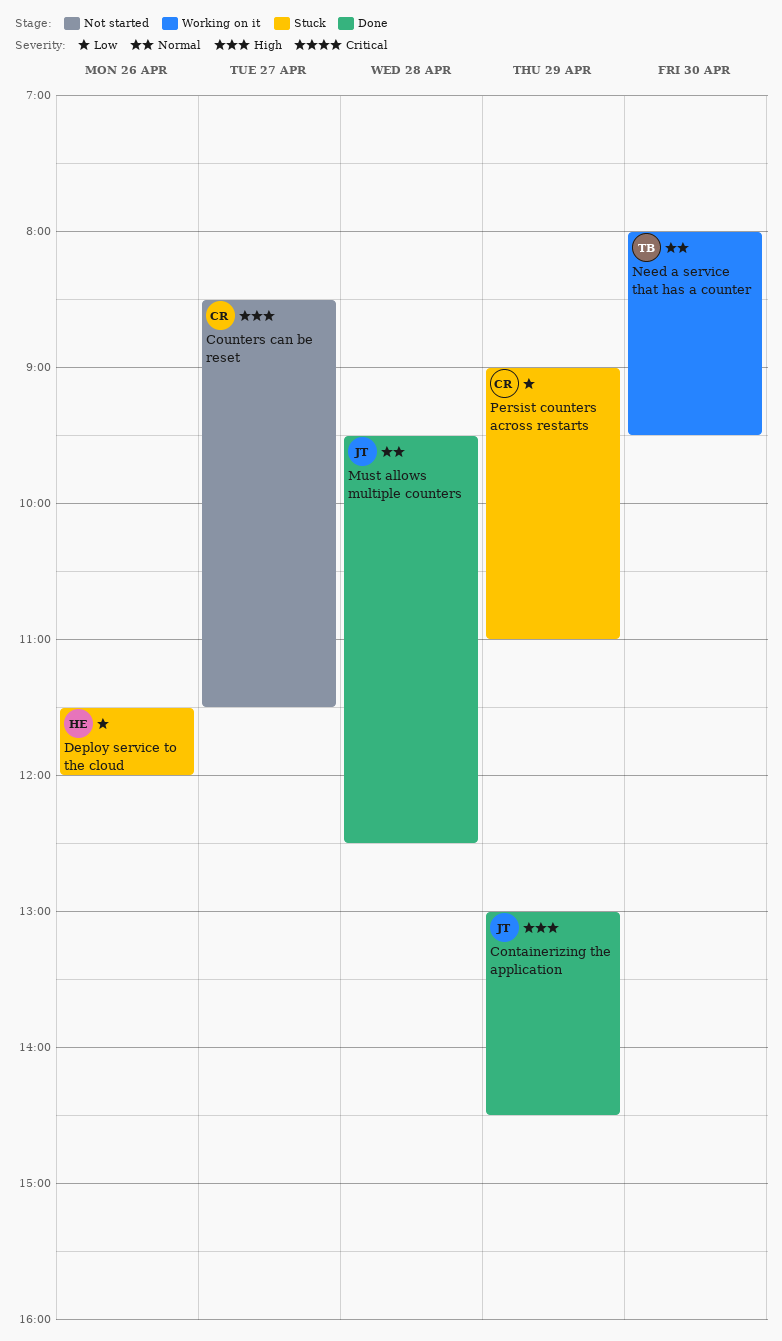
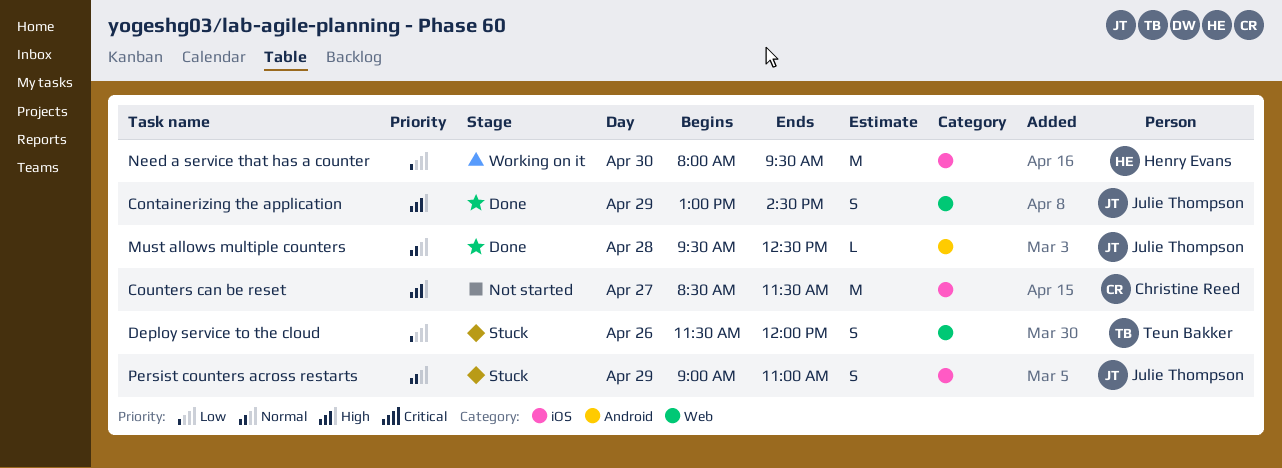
Deploy service to the cloud, owner: Henry Evans -> Teun Bakker
Need a service that has a counter, owner: Teun Bakker -> Henry Evans
Need a service that has a counter, priority: Normal -> Low
Persist counters across restarts, owner: Christine Reed -> Julie Thompson
Persist counters across restarts, priority: Low -> Normal

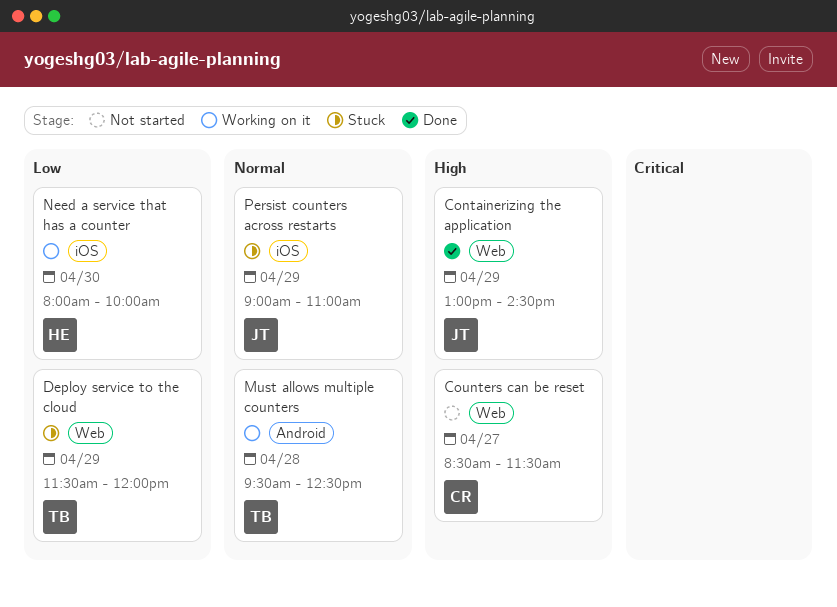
Counters can be reset, label: iOS -> Web
Deploy service to the cloud, day: Apr 26 -> Apr 29
Must allows multiple counters, status: Done -> Working on it
Must allows multiple counters, owner: Julie Thompson -> Teun Bakker
Need a service that has a counter, ends: 09:30 -> 10:00

